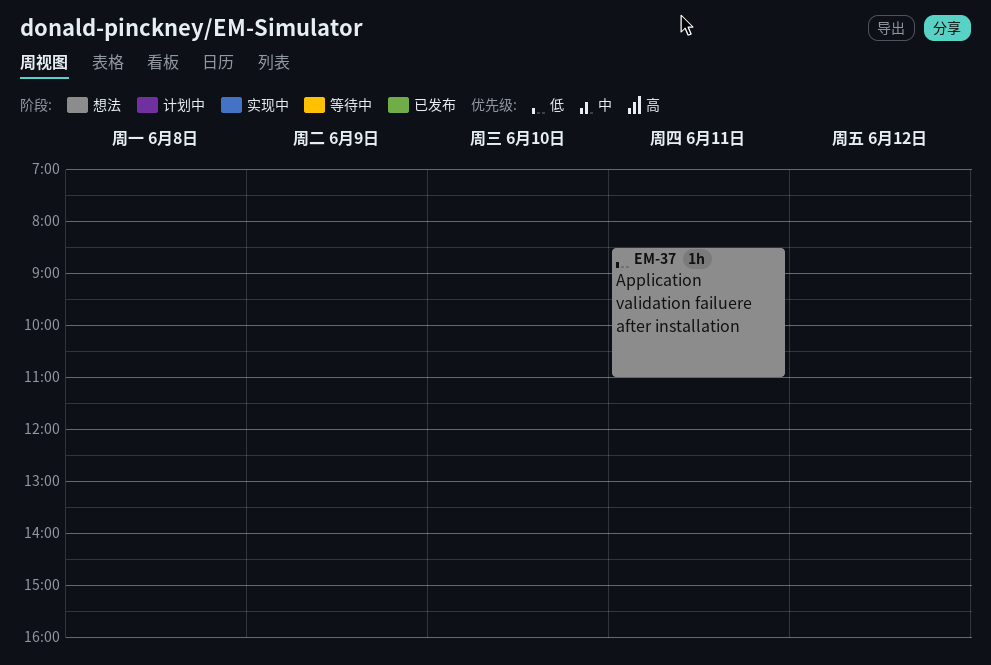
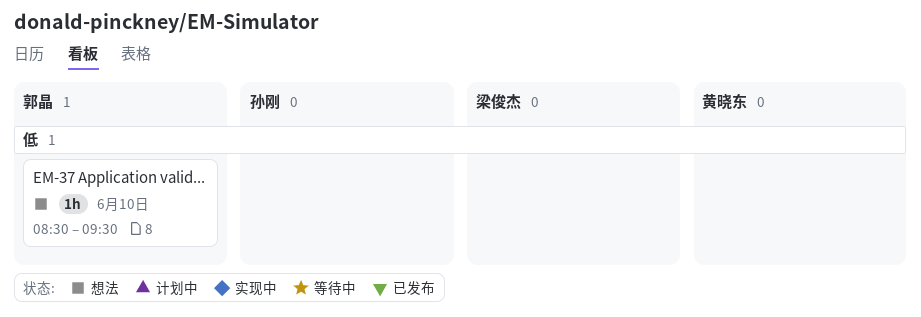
EM-37, day: Jun 11 -> Jun 10
EM-37, ends: 11:00 -> 09:30

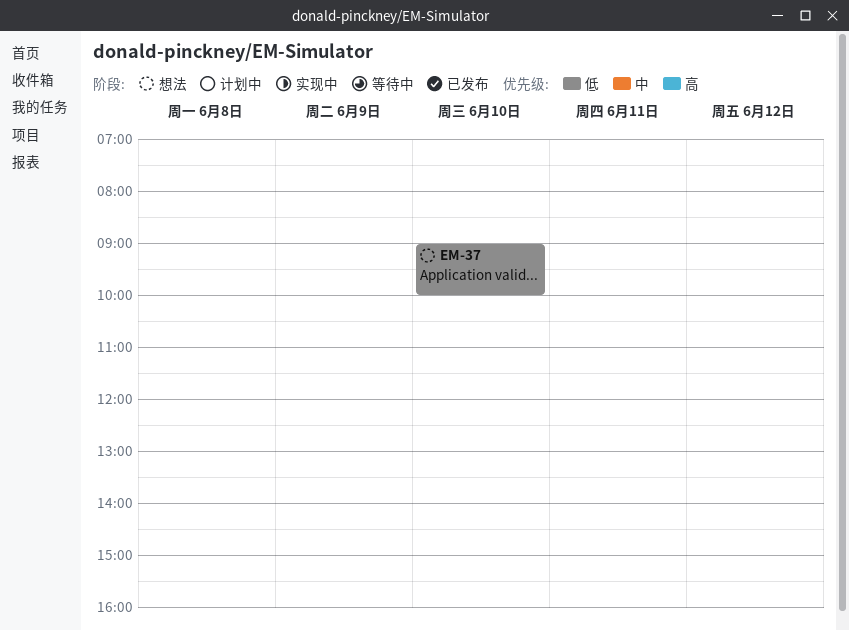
EM-37, begins: 08:30 -> 09:00
EM-37, ends: 09:30 -> 10:00

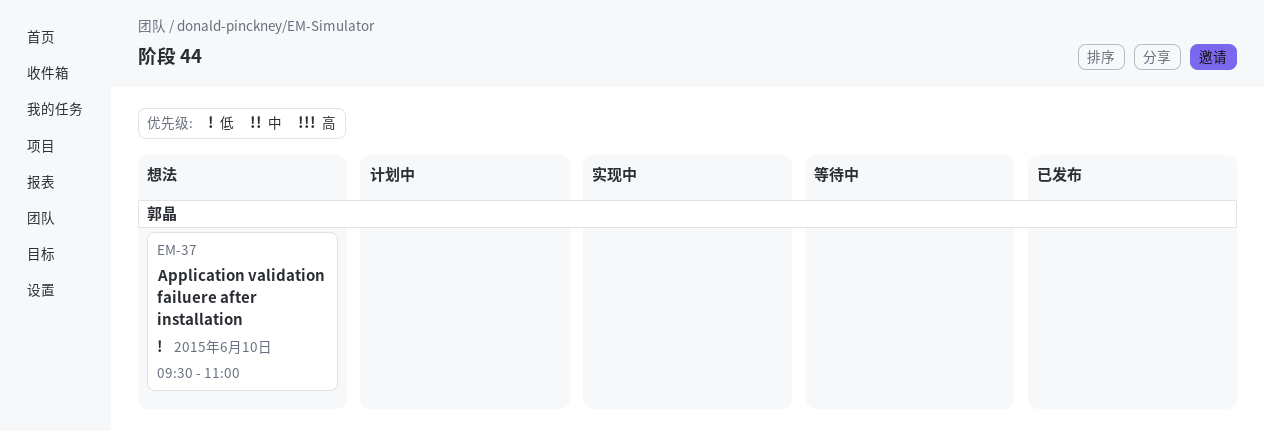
EM-37, begins: 09:00 -> 09:30
EM-37, ends: 10:00 -> 11:00

